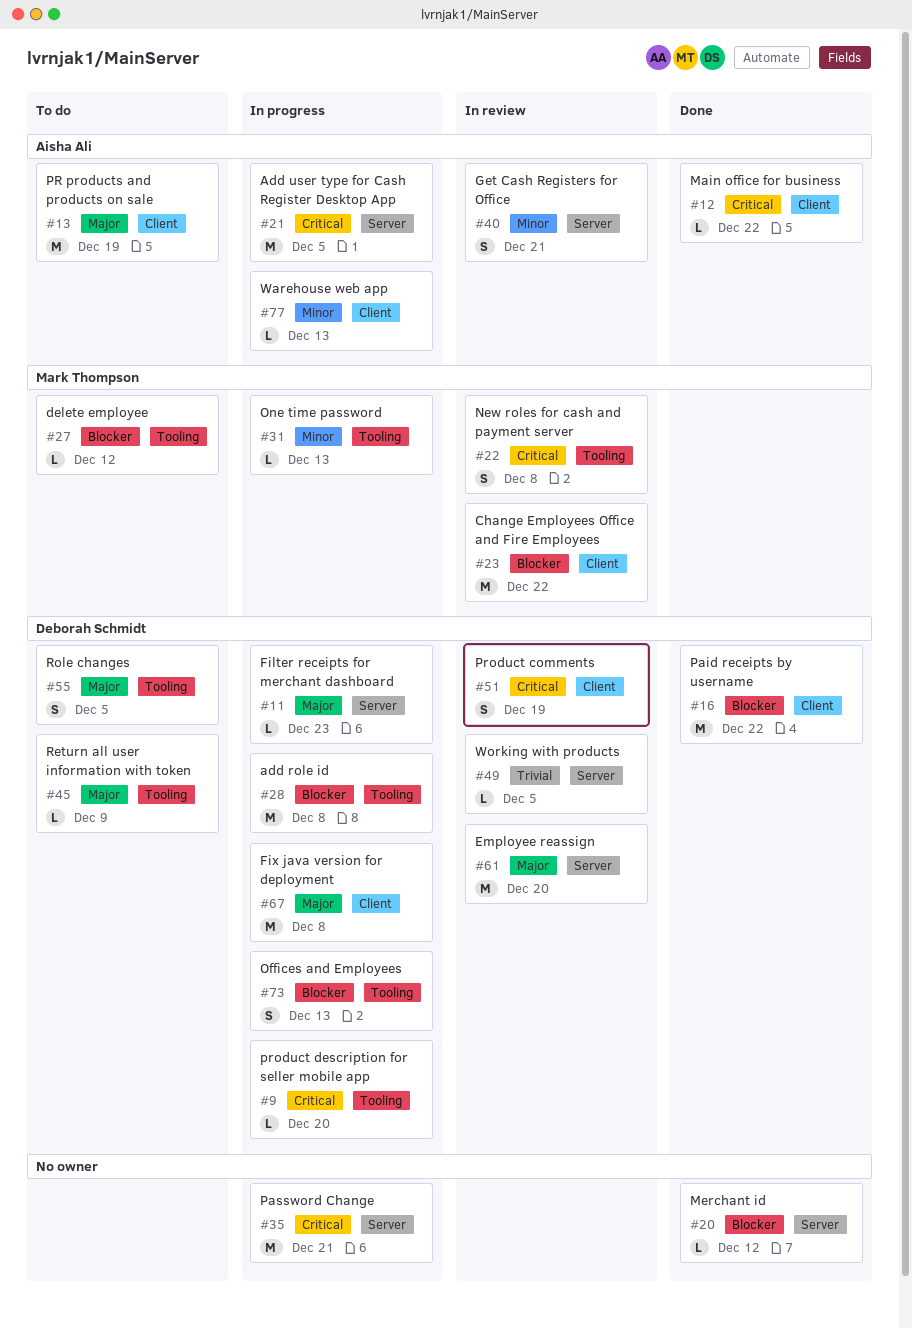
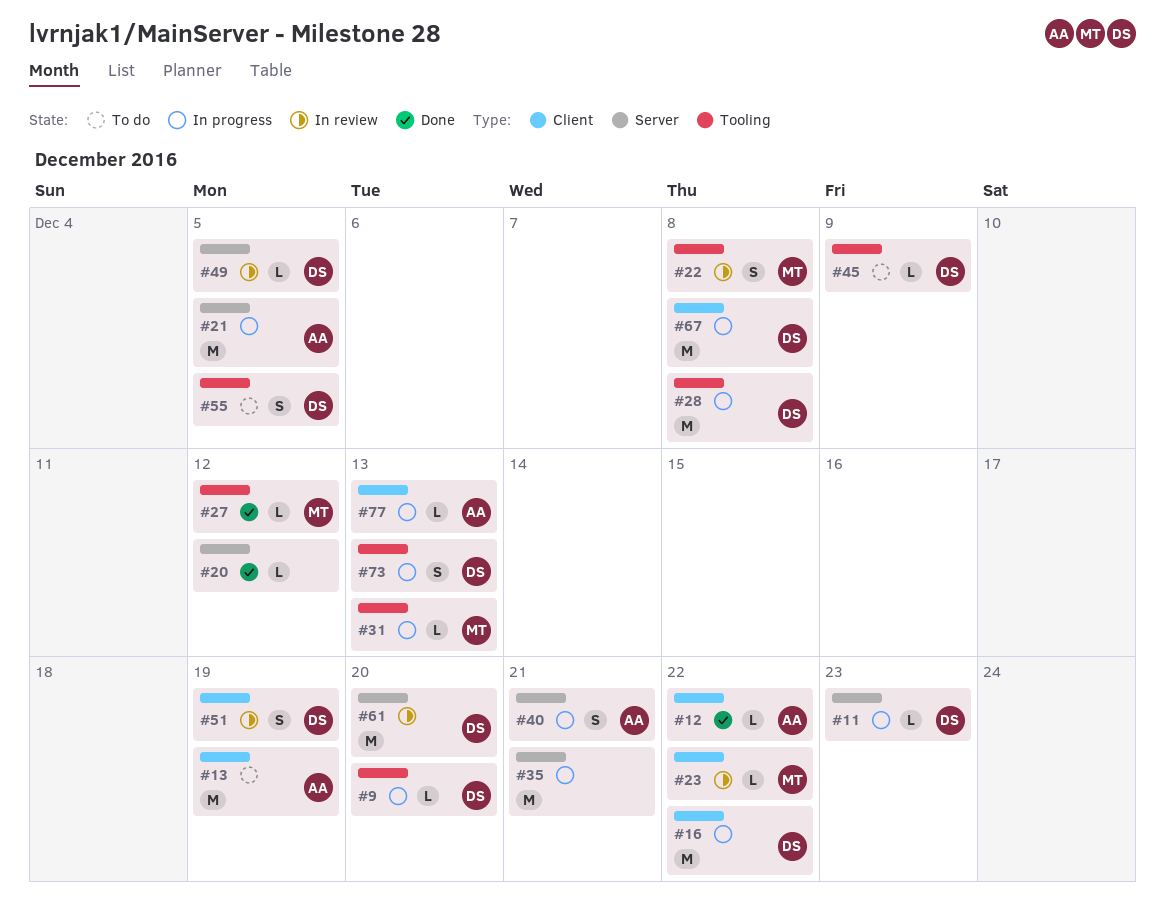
#16, status: Done -> In progress
#23, estimate: M -> L
#27, status: To do -> Done
#40, status: In review -> In progress

